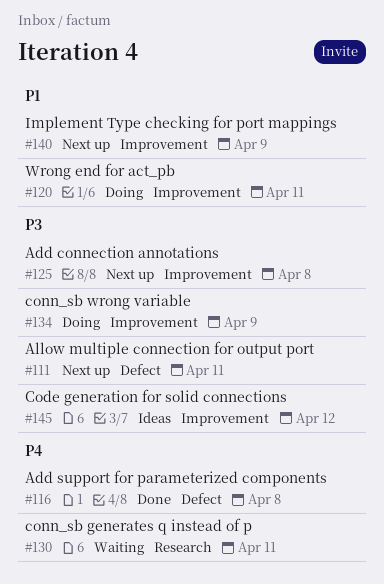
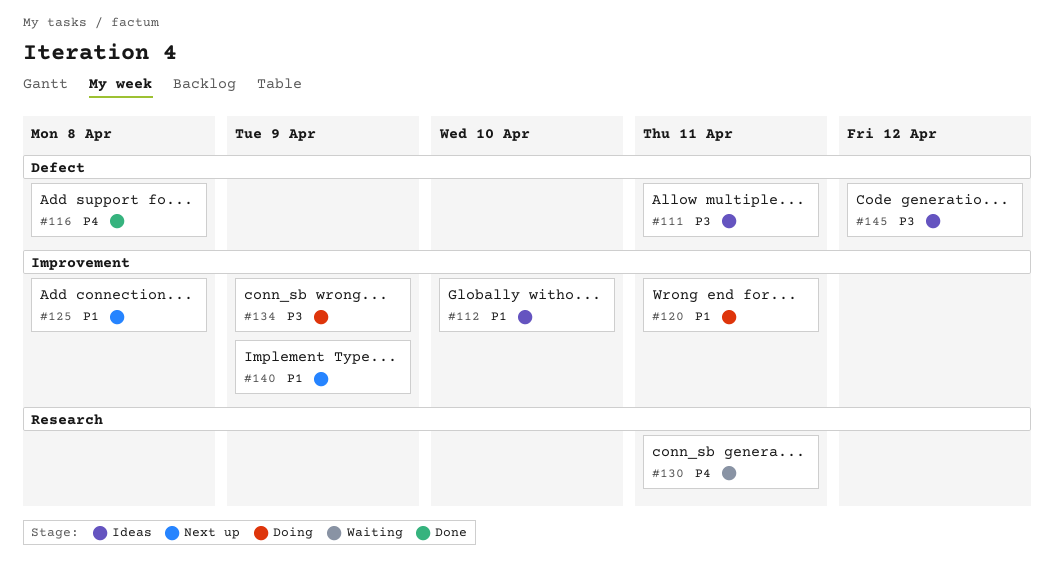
#111, status: Next up -> Ideas
#112: none -> present
#125, priority: P3 -> P1
#145, label: Improvement -> Defect

